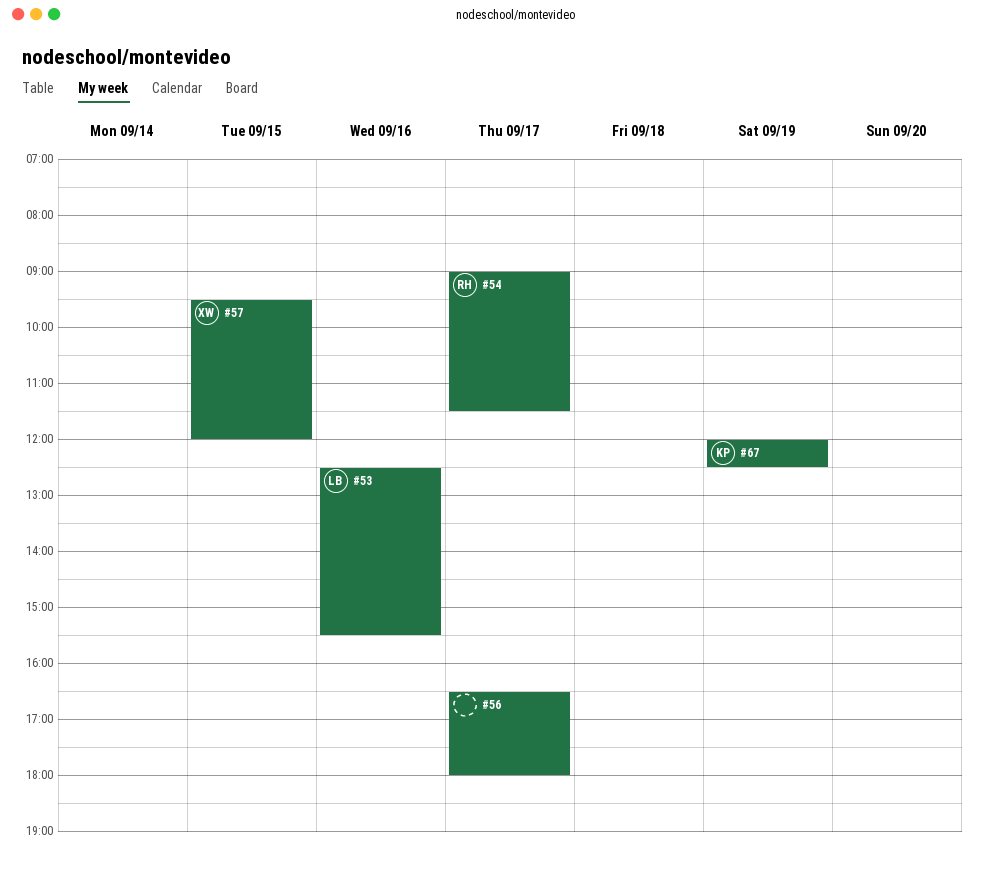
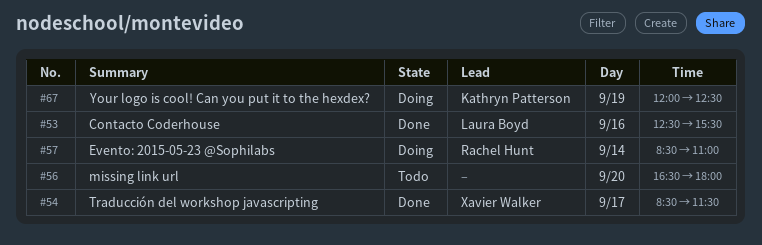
#54, owner: Rachel Hunt -> Xavier Walker
#54, begins: 09:00 -> 08:30
#56, day: Sep 17 -> Sep 20
#57, owner: Xavier Walker -> Rachel Hunt
#57, day: Sep 15 -> Sep 14
#57, begins: 09:30 -> 08:30
#57, ends: 12:00 -> 11:00

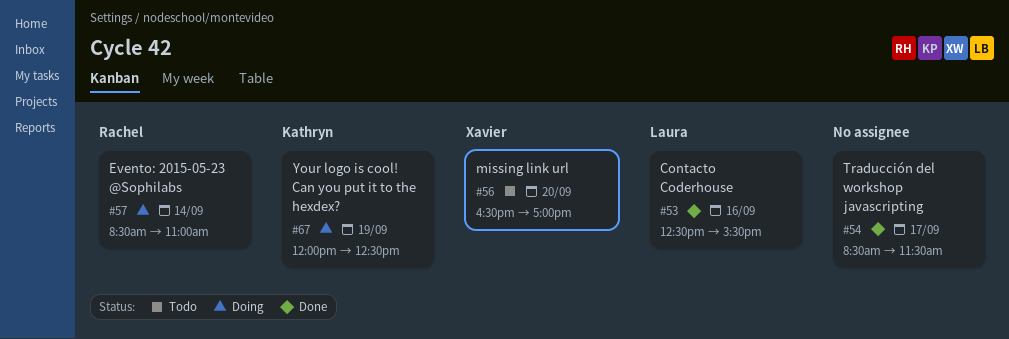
#54, owner: Xavier Walker -> none
#56, owner: none -> Xavier Walker
#56, ends: 18:00 -> 17:00

